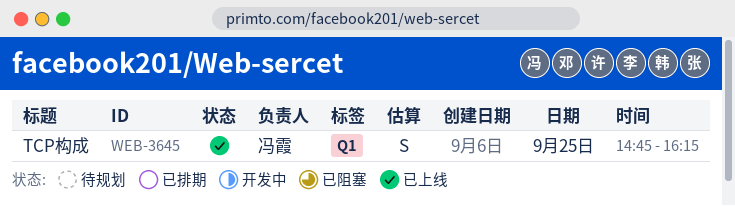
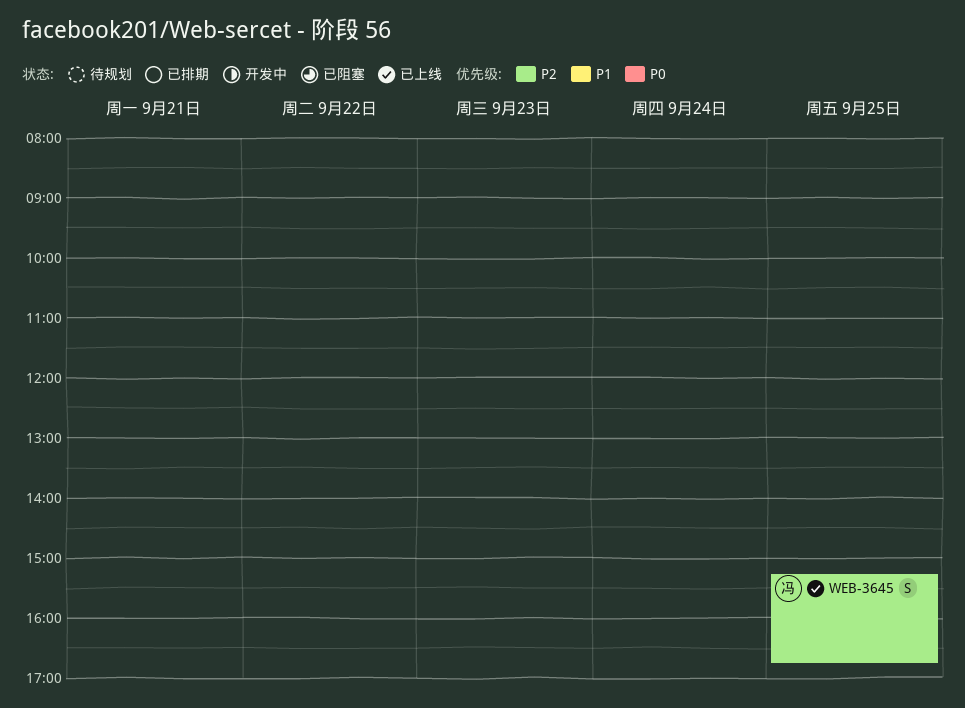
WEB-3645, begins: 14:45 -> 15:15
WEB-3645, ends: 16:15 -> 16:45

